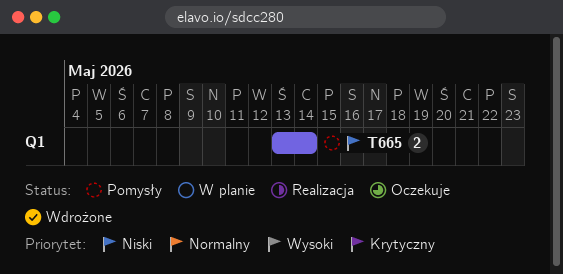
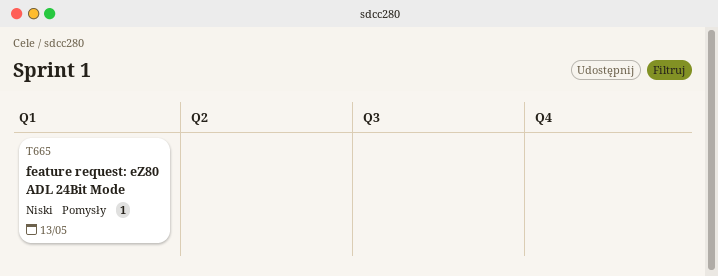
T665, estimate: 2 -> 1
T665, due: May 14 -> May 13

